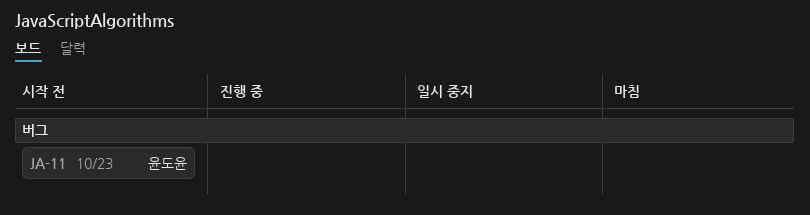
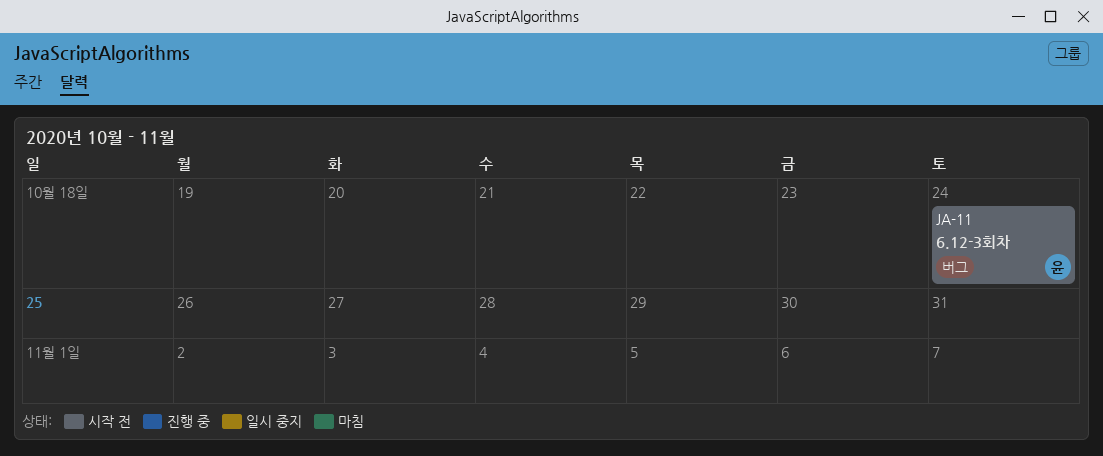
JA-11, due: Oct 23 -> Oct 24

